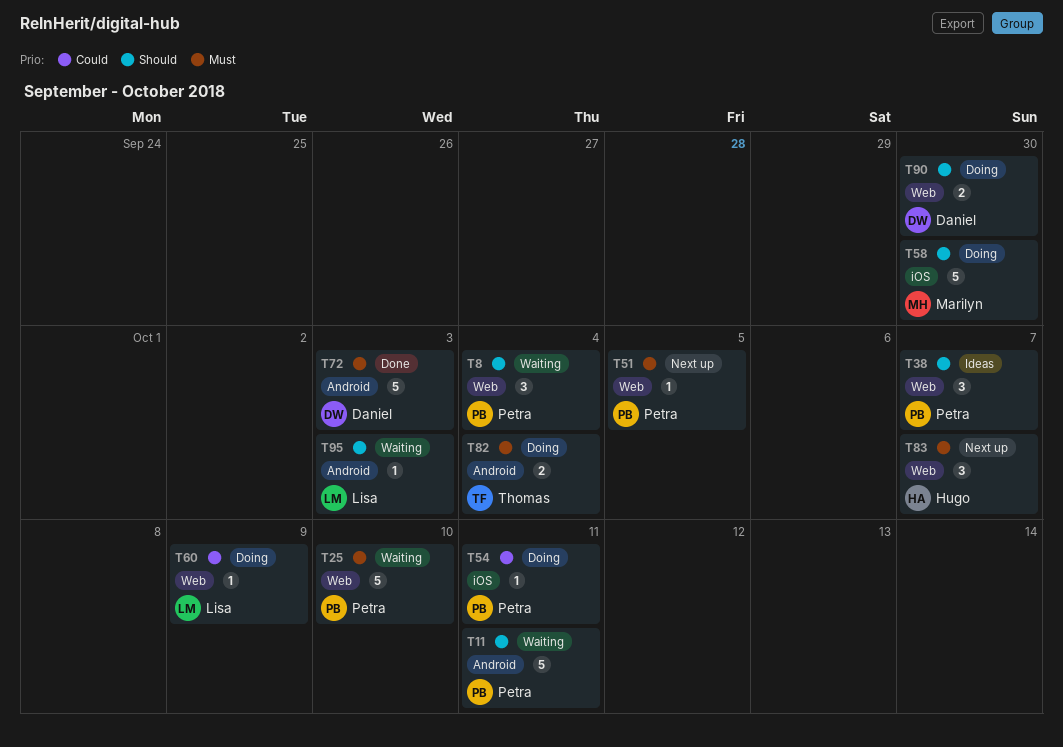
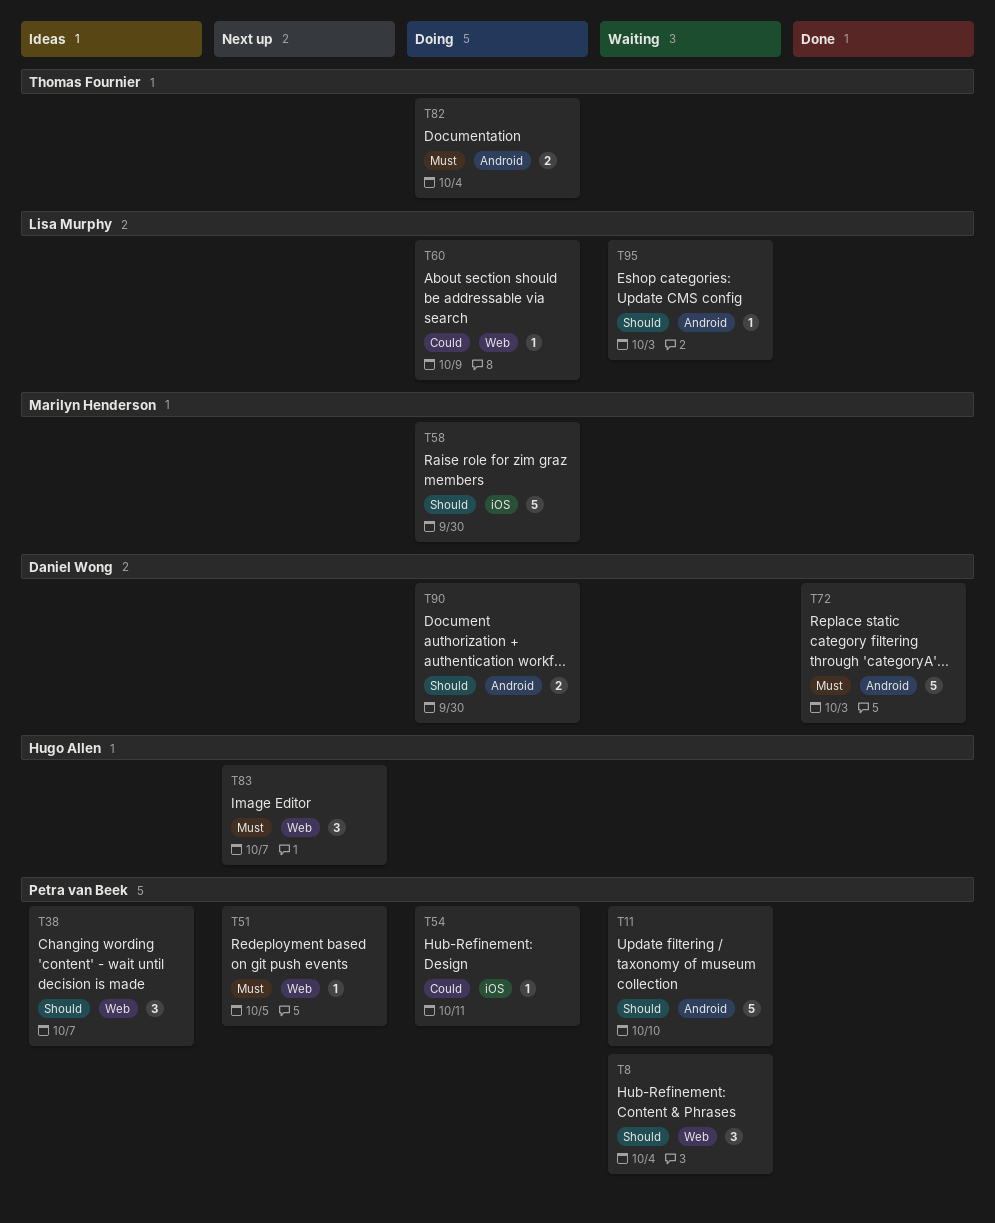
T11, due: Oct 11 -> Oct 10
T25: present -> none
T90, label: Web -> Android

